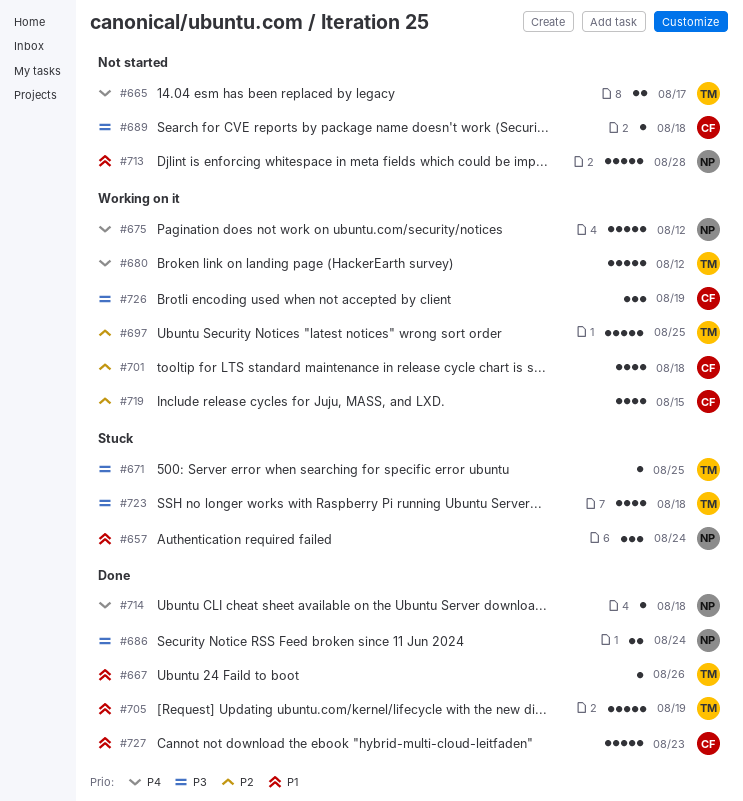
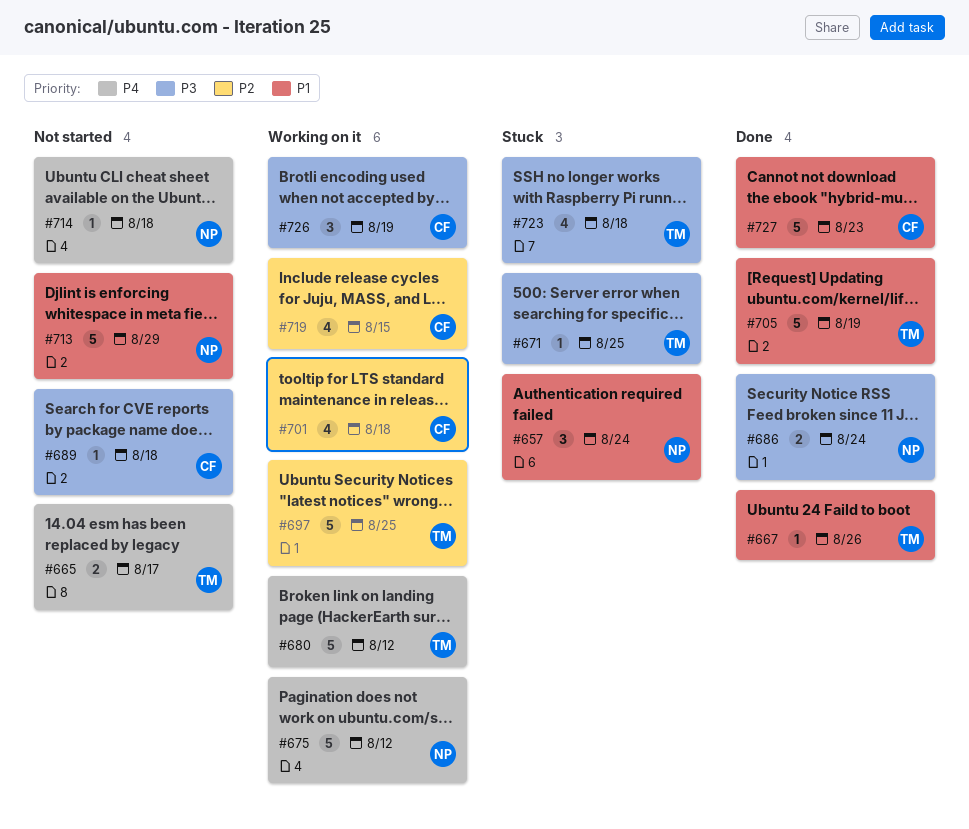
#713, due: Aug 28 -> Aug 29
#714, status: Done -> Not started

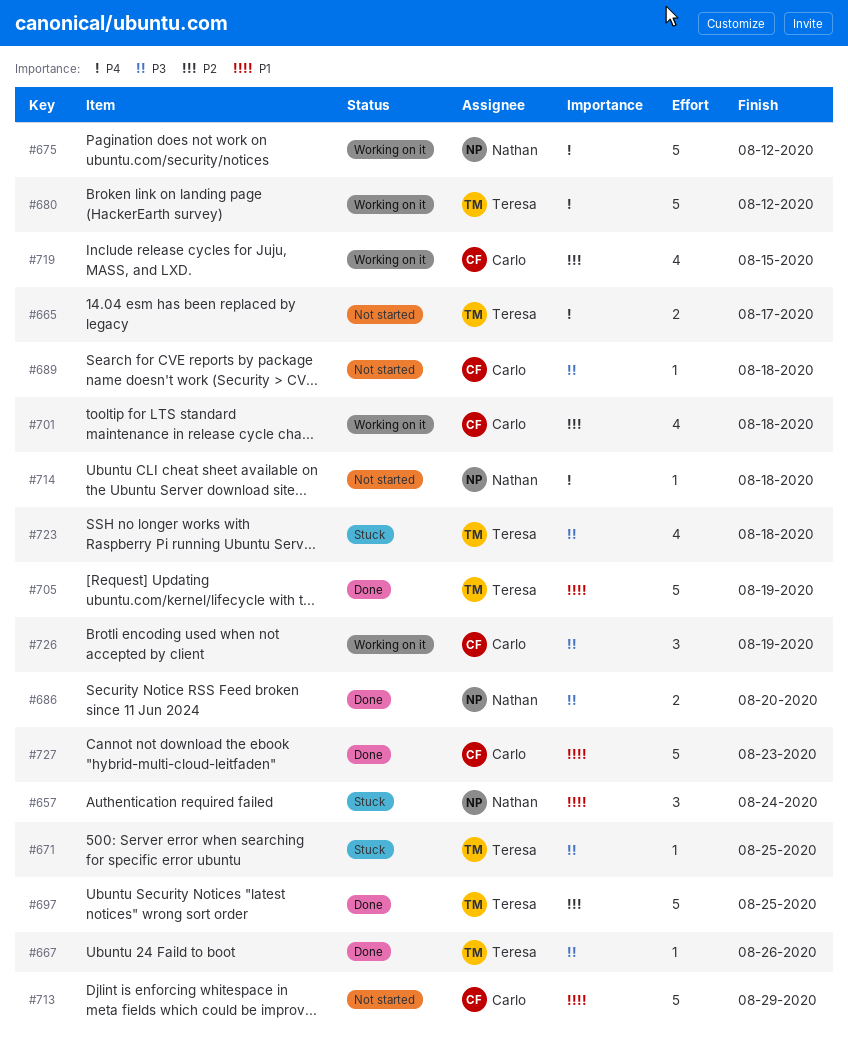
#667, priority: P1 -> P3
#686, due: Aug 24 -> Aug 20
#697, status: Working on it -> Done
#713, owner: Nathan -> Carlo

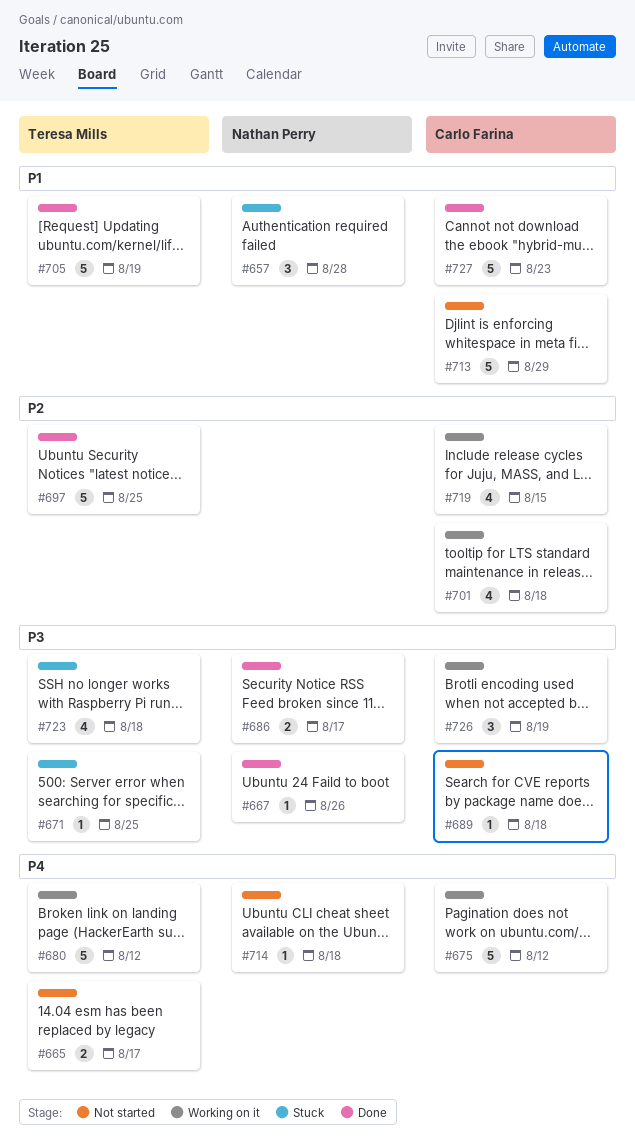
#657, due: Aug 24 -> Aug 28
#667, owner: Teresa Mills -> Nathan Perry
#675, owner: Nathan Perry -> Carlo Farina
#686, due: Aug 20 -> Aug 17

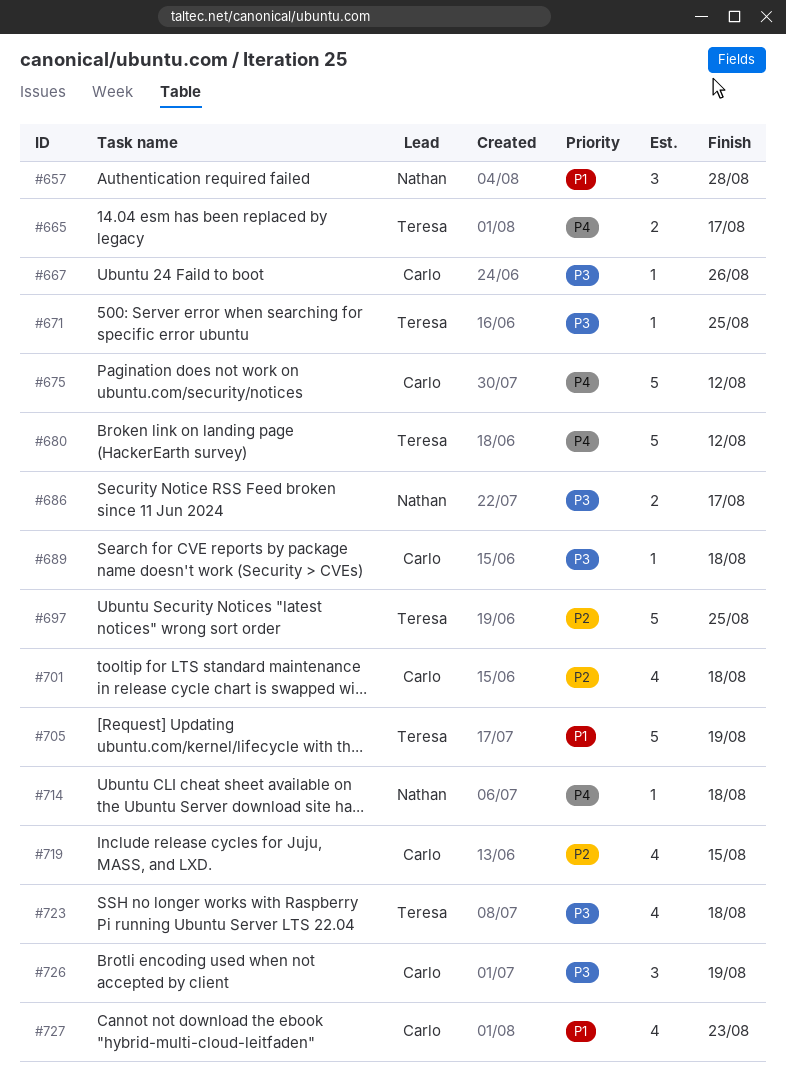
#667, owner: Nathan Perry -> Carlo Farina
#713: present -> none
#727, estimate: 5 -> 4

